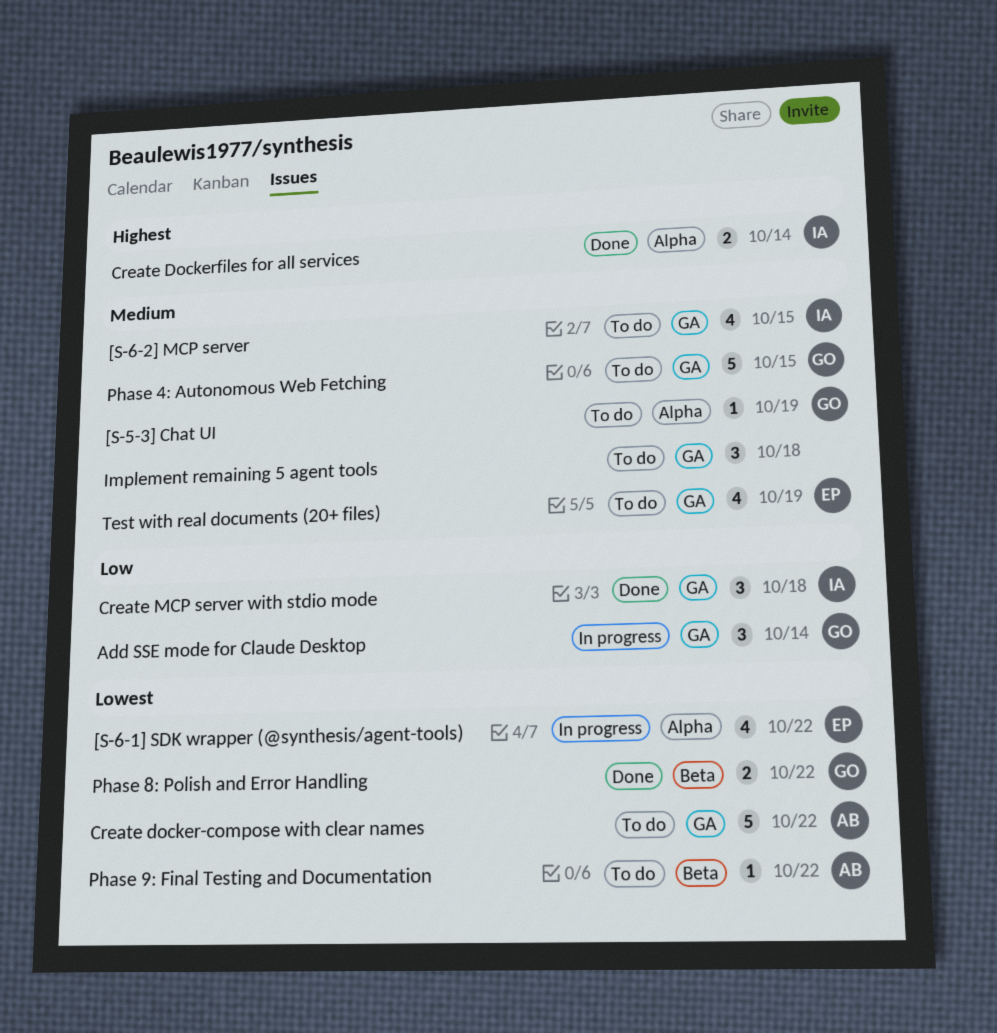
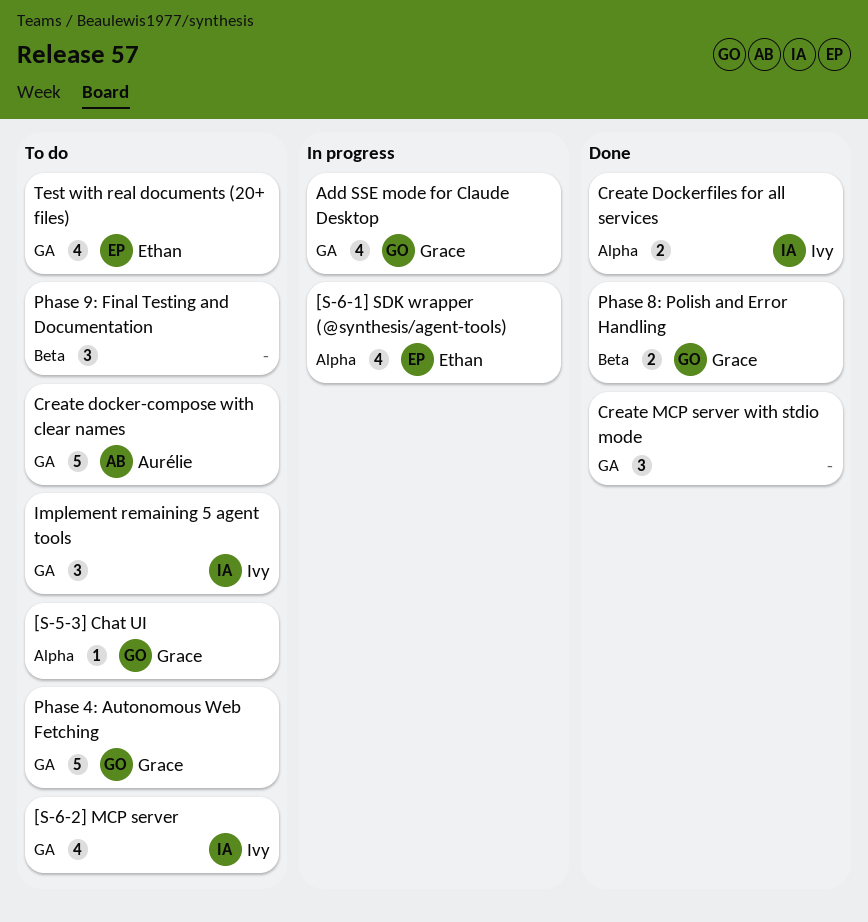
Add SSE mode for Claude Desktop, estimate: 3 -> 4
Create MCP server with stdio mode, owner: Ivy -> none
Implement remaining 5 agent tools, owner: none -> Ivy
Phase 9: Final Testing and Documentation, owner: Aurélie -> none
Phase 9: Final Testing and Documentation, estimate: 1 -> 3

